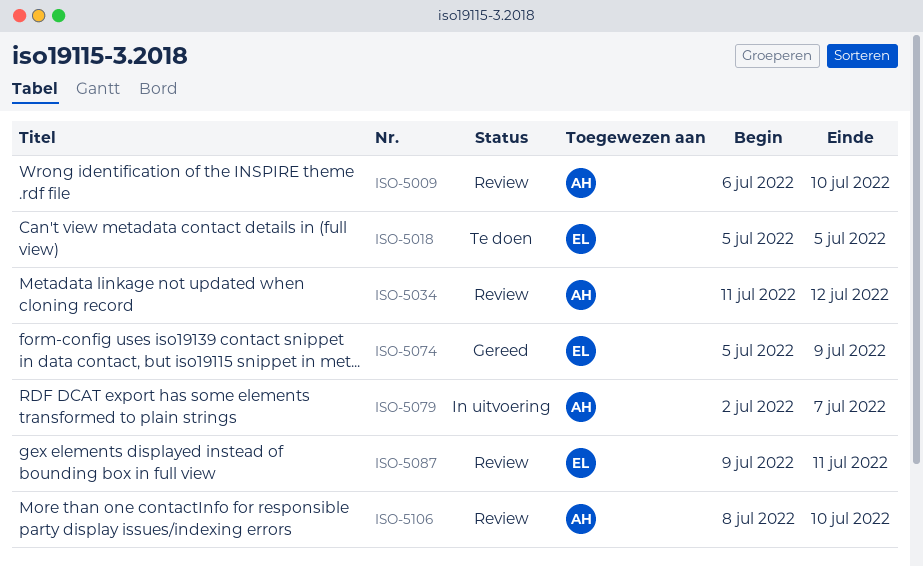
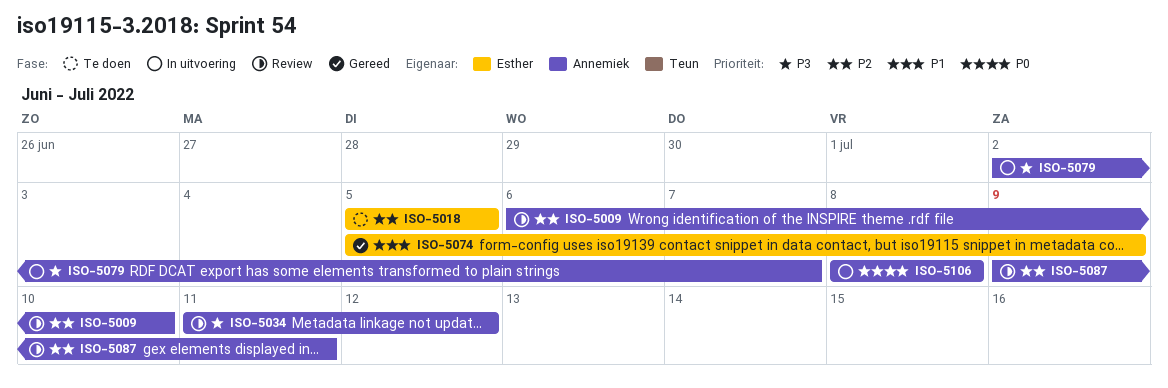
ISO-5087, owner: Esther -> Annemiek
ISO-5106, status: Review -> In uitvoering
ISO-5106, due: Jul 10 -> Jul 8

